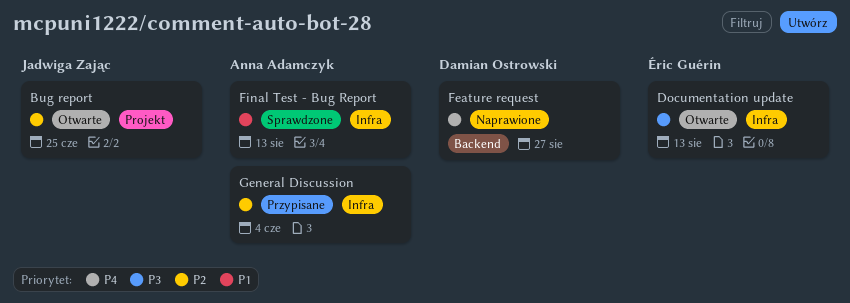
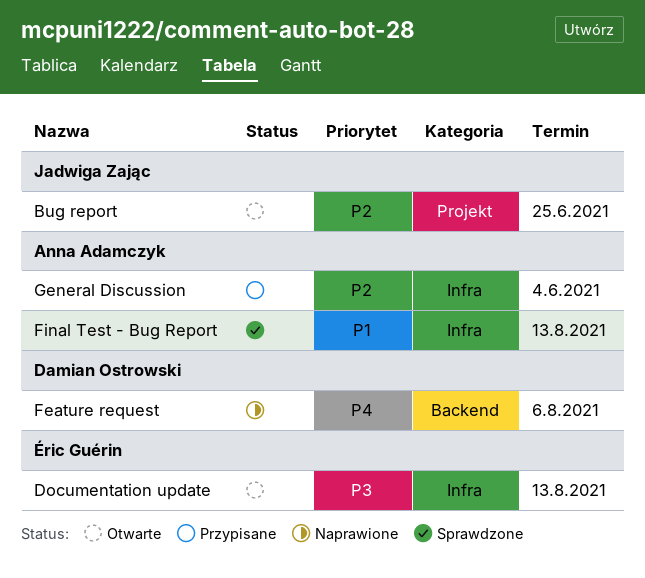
Feature request, due: Aug 27 -> Aug 6

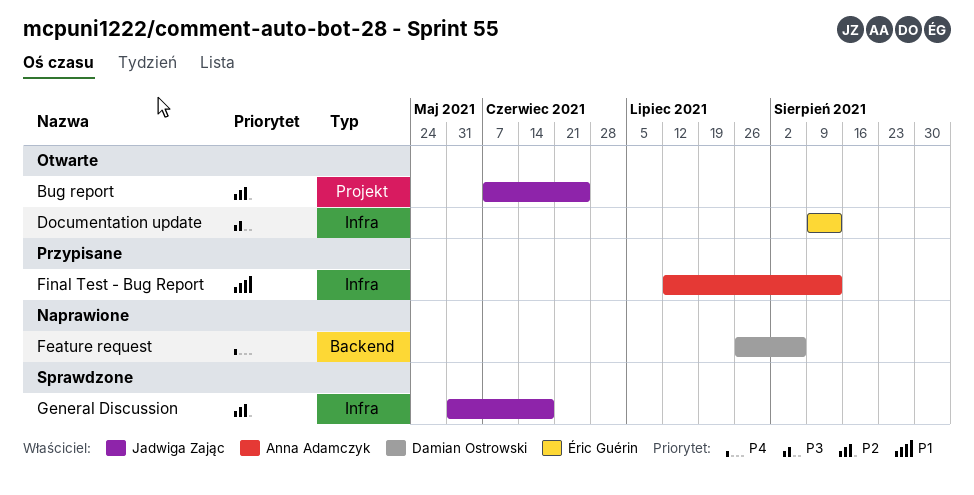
Final Test - Bug Report, status: Sprawdzone -> Przypisane
General Discussion, status: Przypisane -> Sprawdzone
General Discussion, owner: Anna Adamczyk -> Jadwiga Zając
General Discussion, due: Jun 4 -> Jun 18

